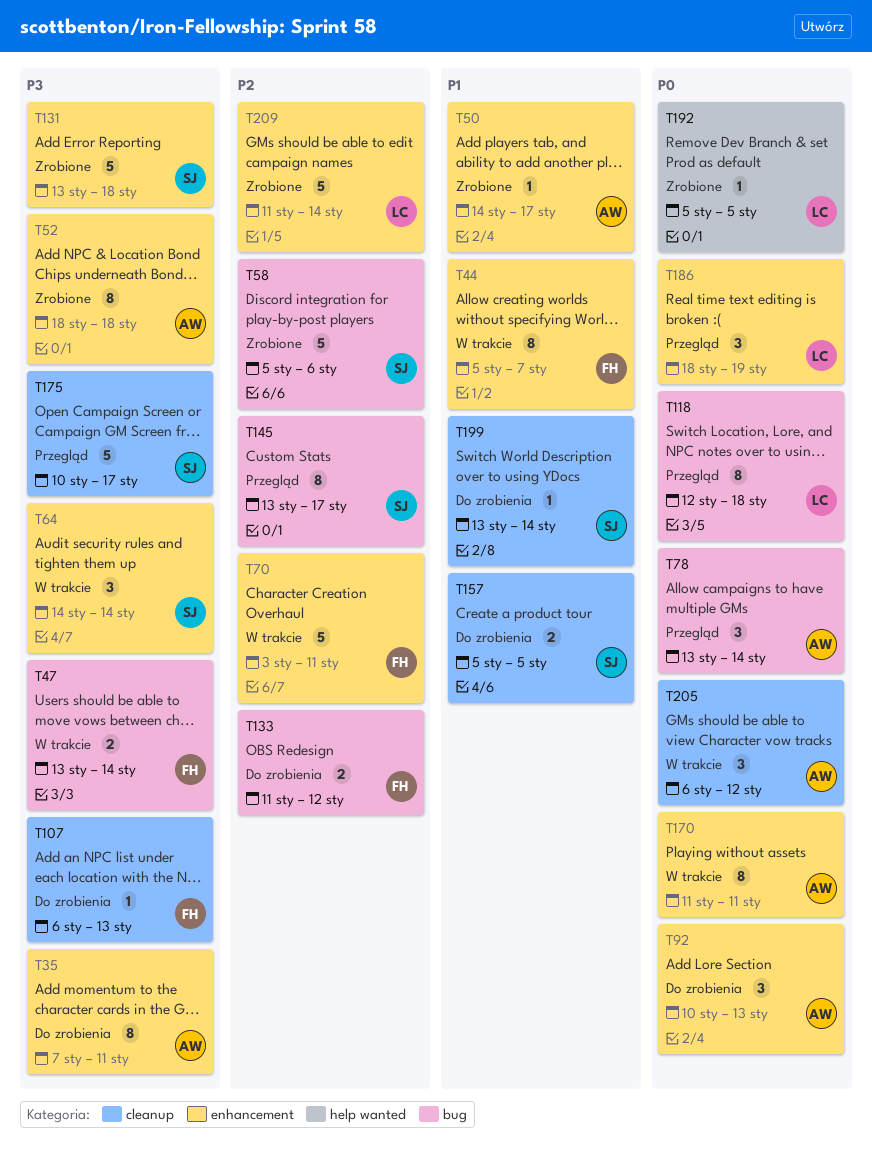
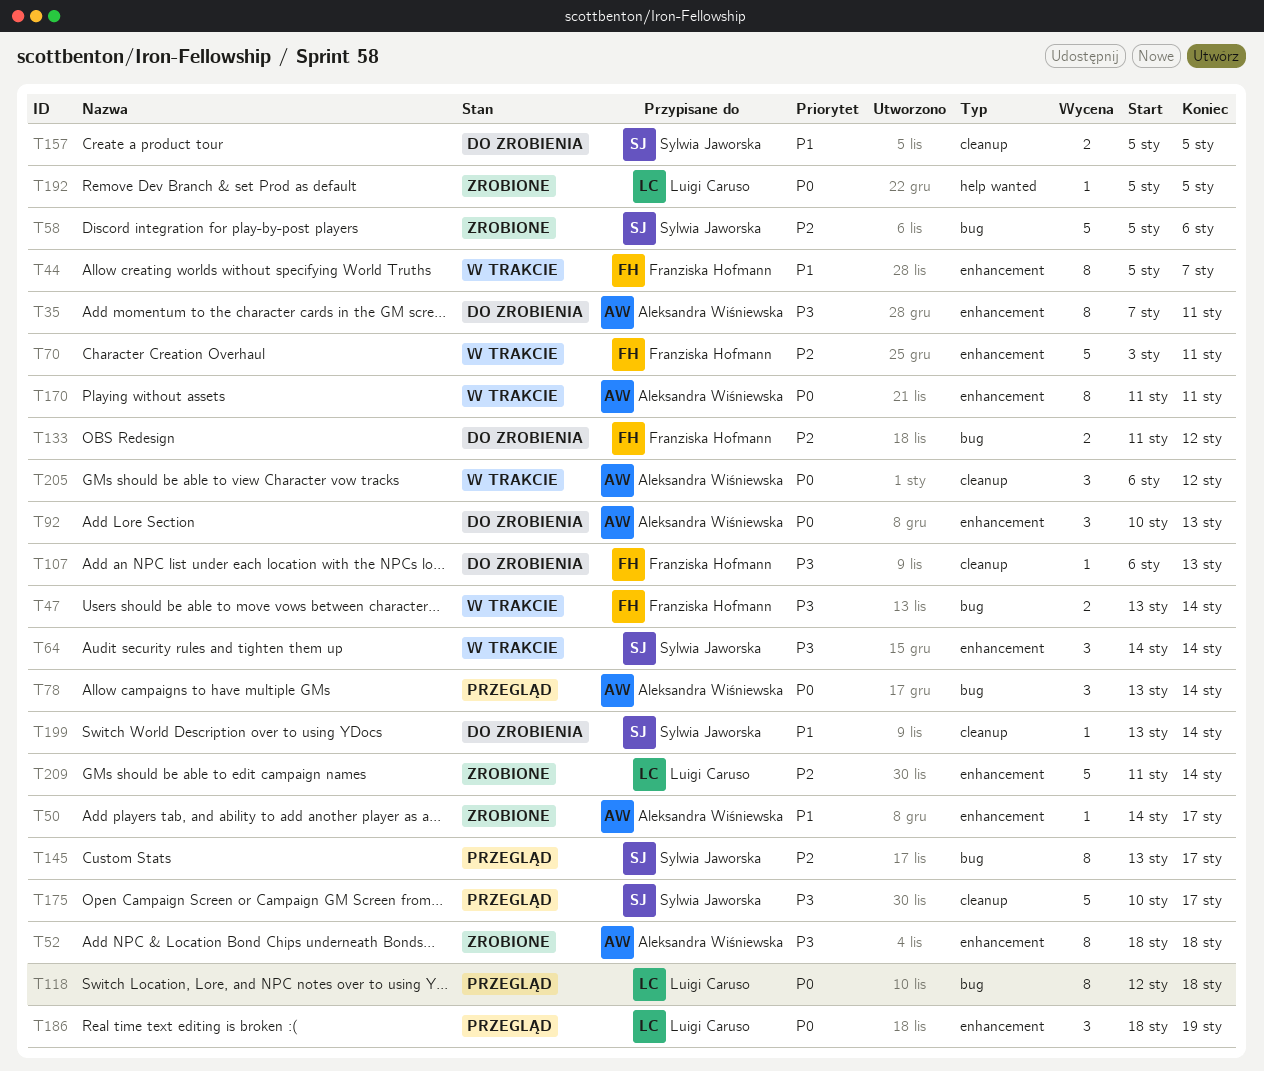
T131: present -> none

